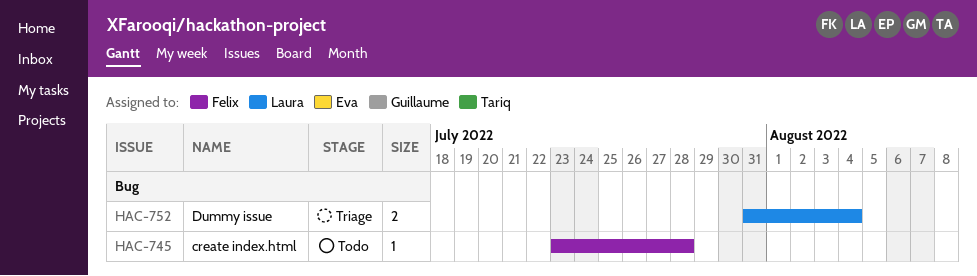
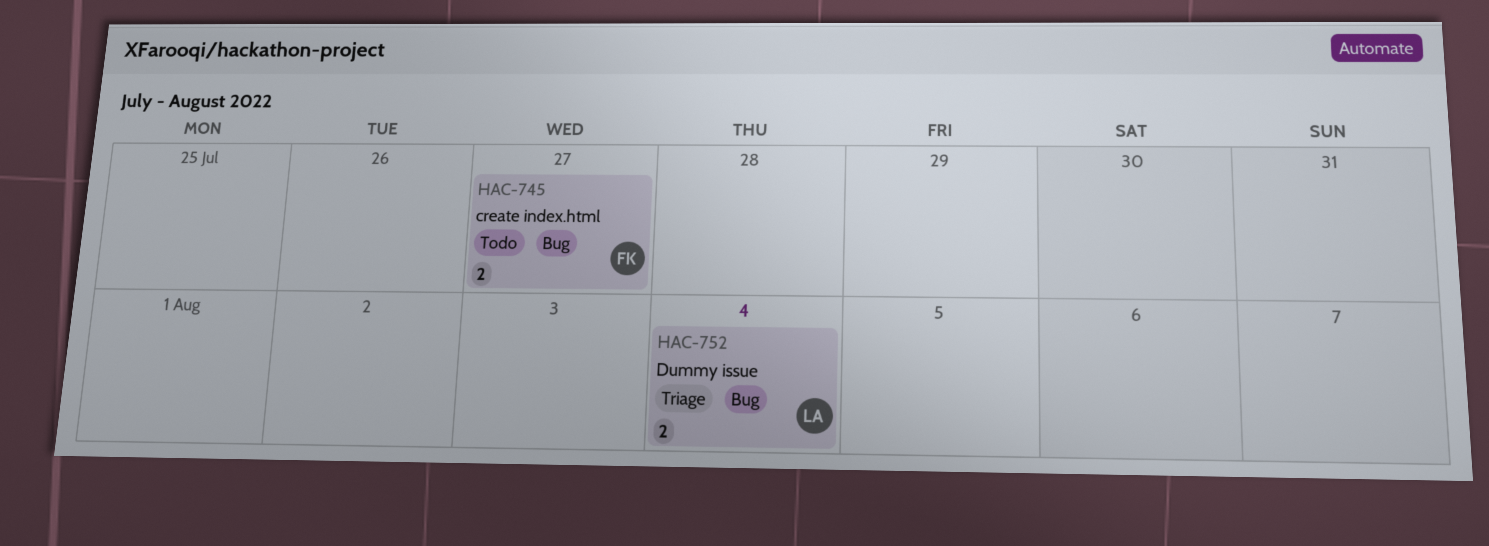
HAC-745, estimate: 1 -> 2
HAC-745, due: Jul 28 -> Jul 27

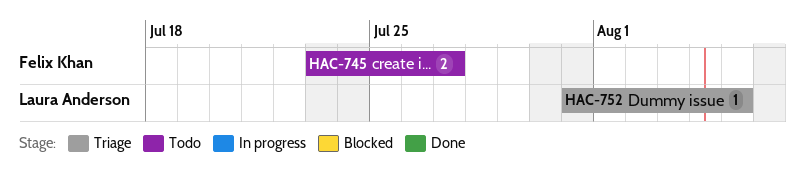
HAC-752, estimate: 2 -> 1
HAC-752, due: Aug 4 -> Aug 5

